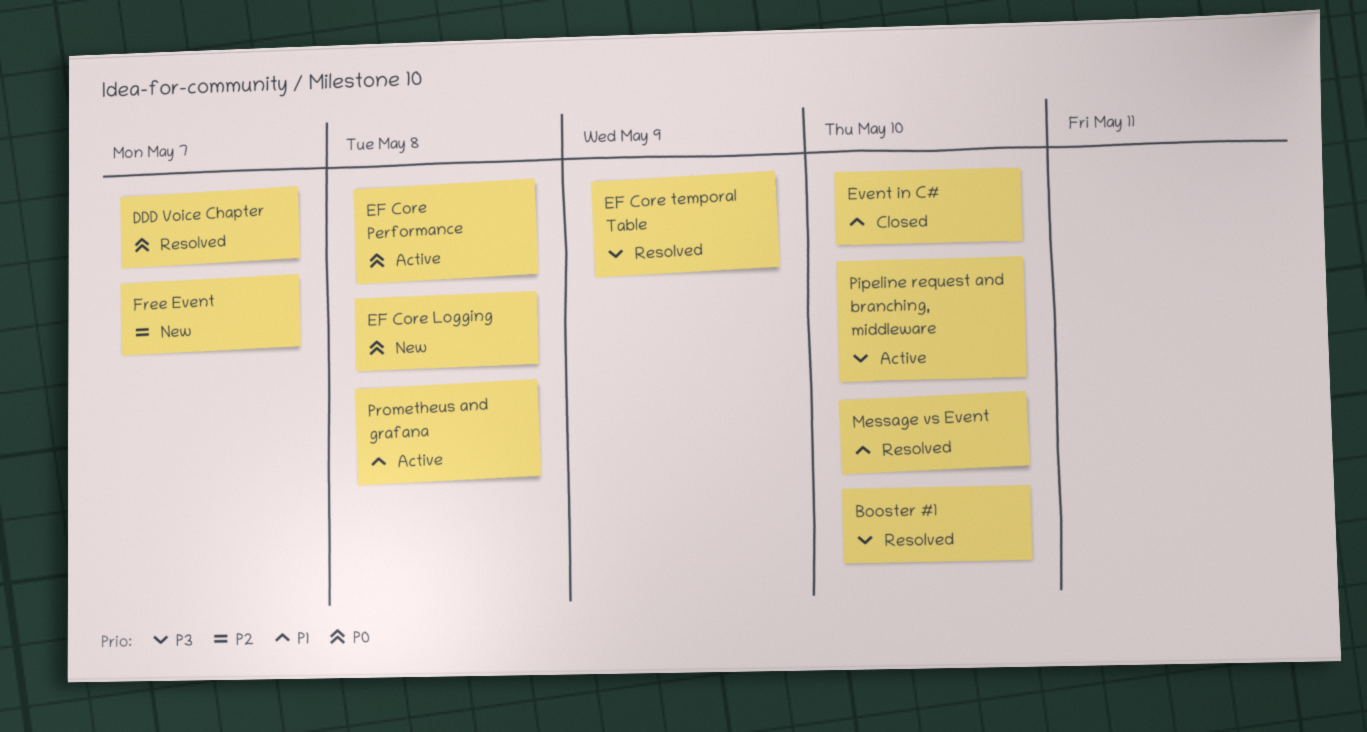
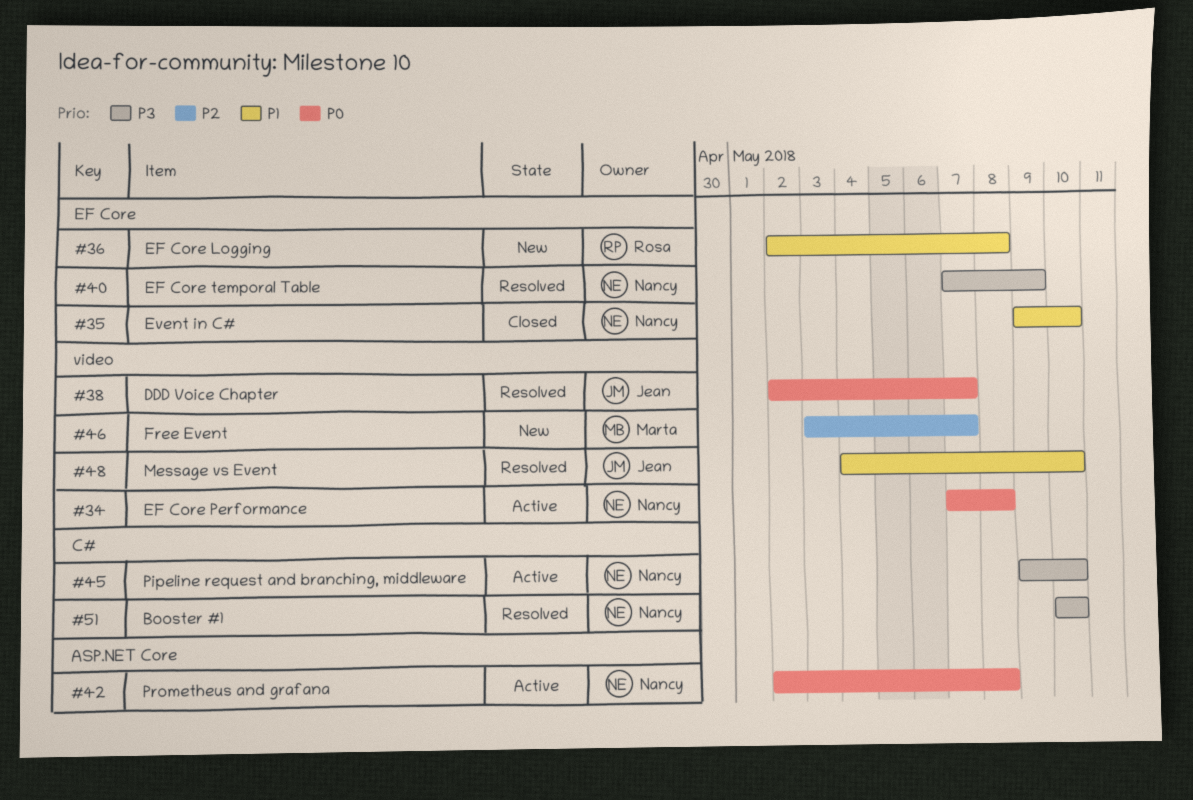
EF Core Logging, priority: P0 -> P1
Prometheus and grafana, priority: P1 -> P0

